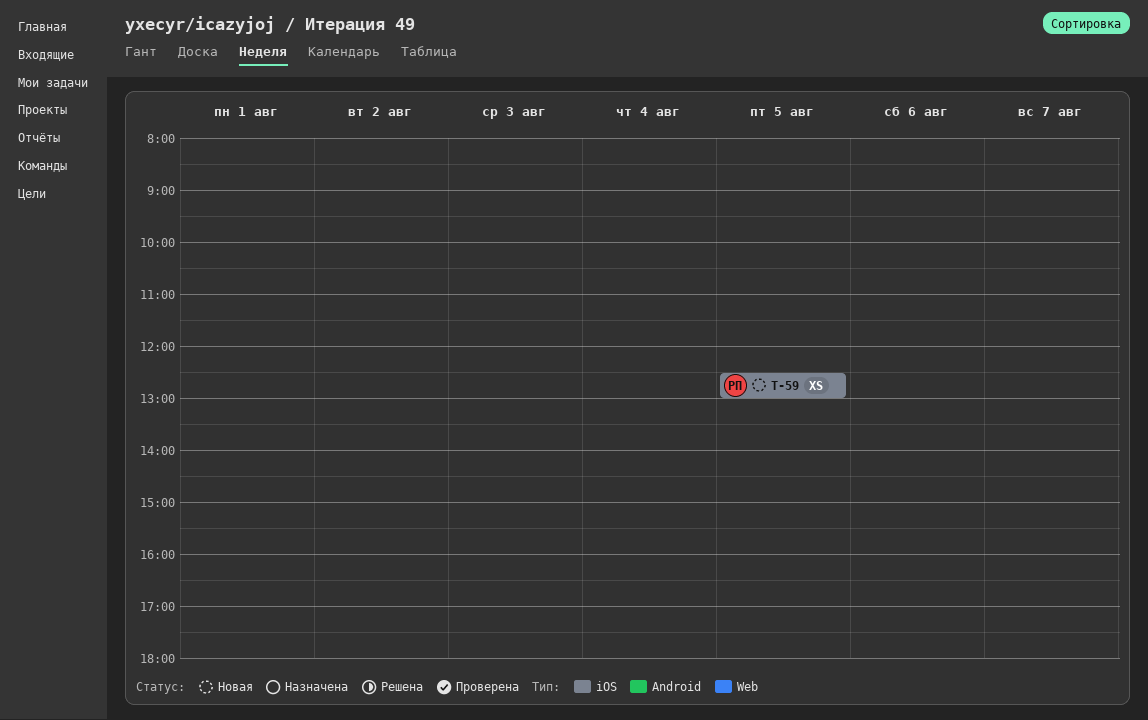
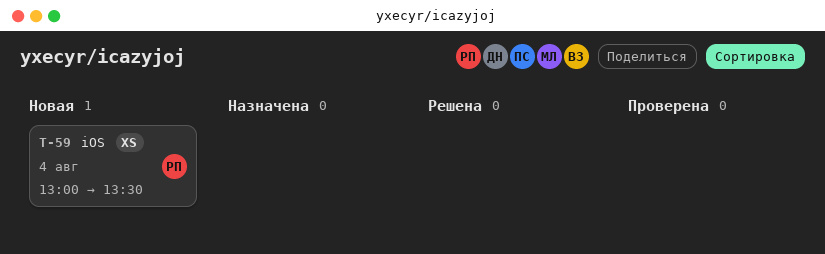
T-59, day: Aug 5 -> Aug 4
T-59, begins: 12:30 -> 13:00
T-59, ends: 13:00 -> 13:30

